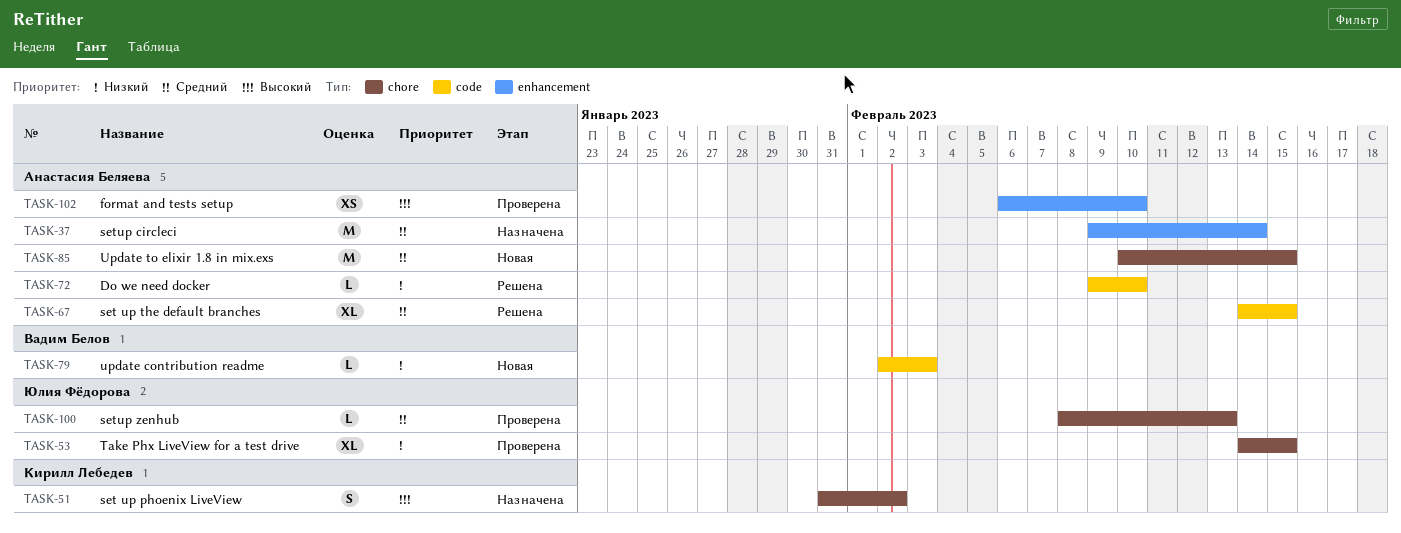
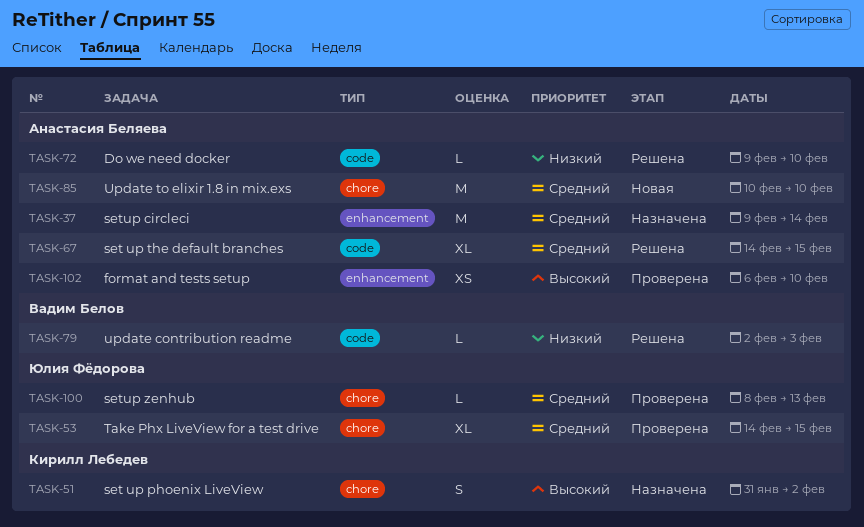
TASK-53, priority: Низкий -> Средний
TASK-79, status: Новая -> Решена
TASK-85, due: Feb 15 -> Feb 10

